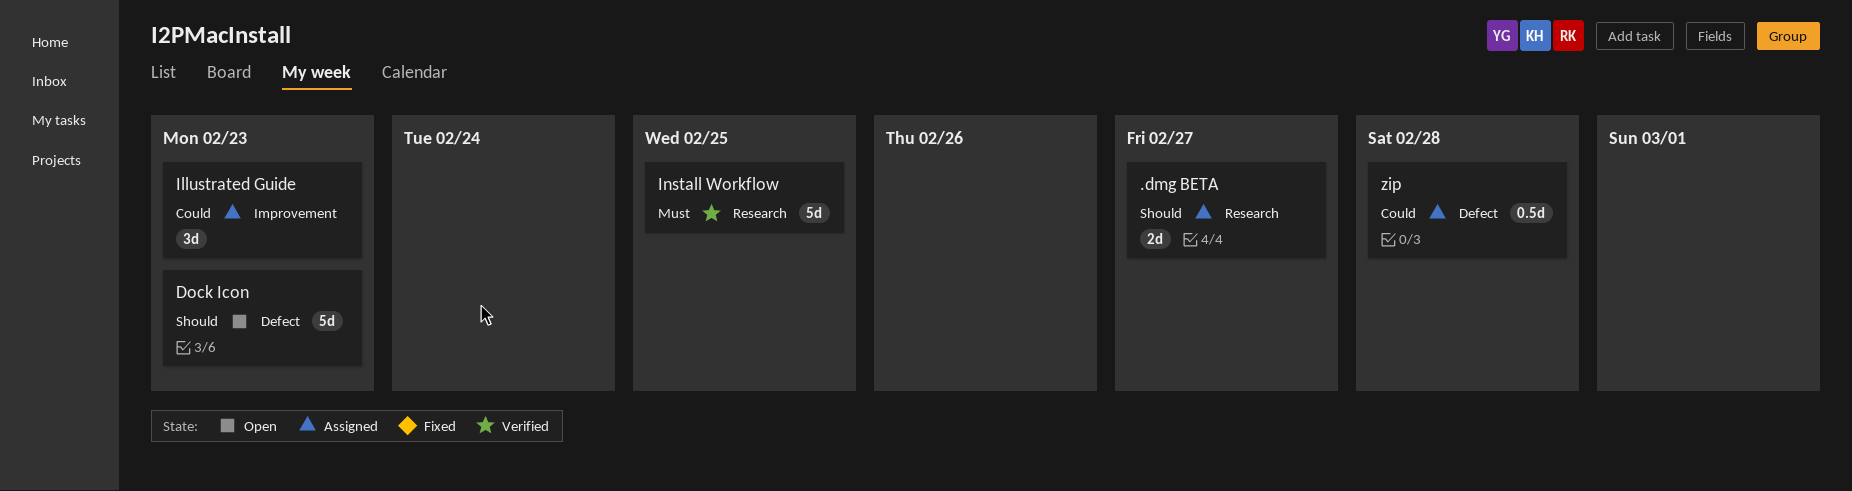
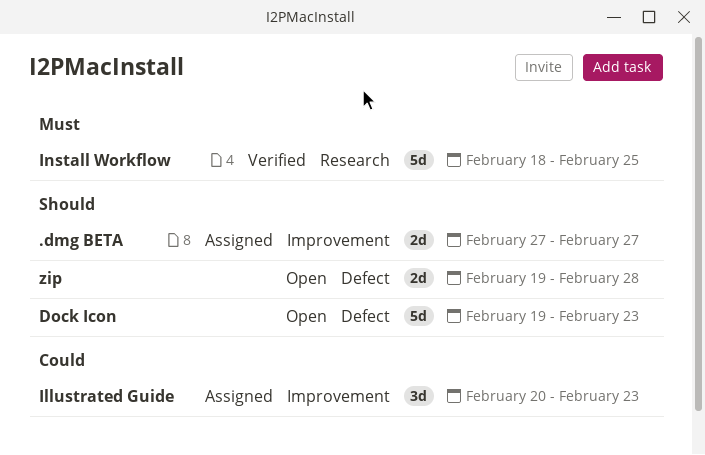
.dmg BETA, label: Research -> Improvement
zip, status: Assigned -> Open
zip, priority: Could -> Should
zip, estimate: 0.5d -> 2d

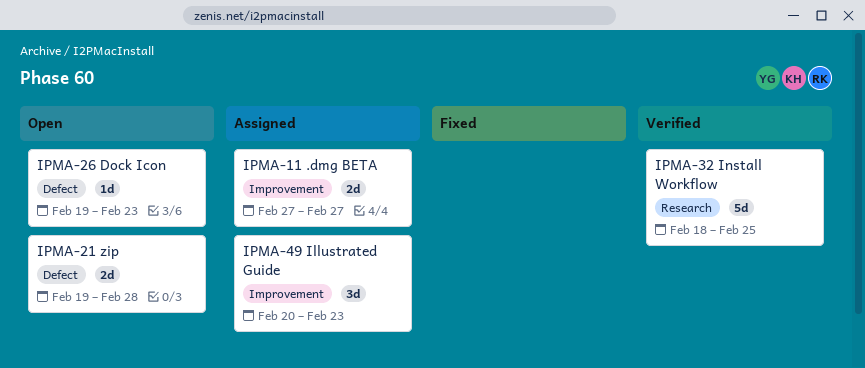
Dock Icon, estimate: 5d -> 1d

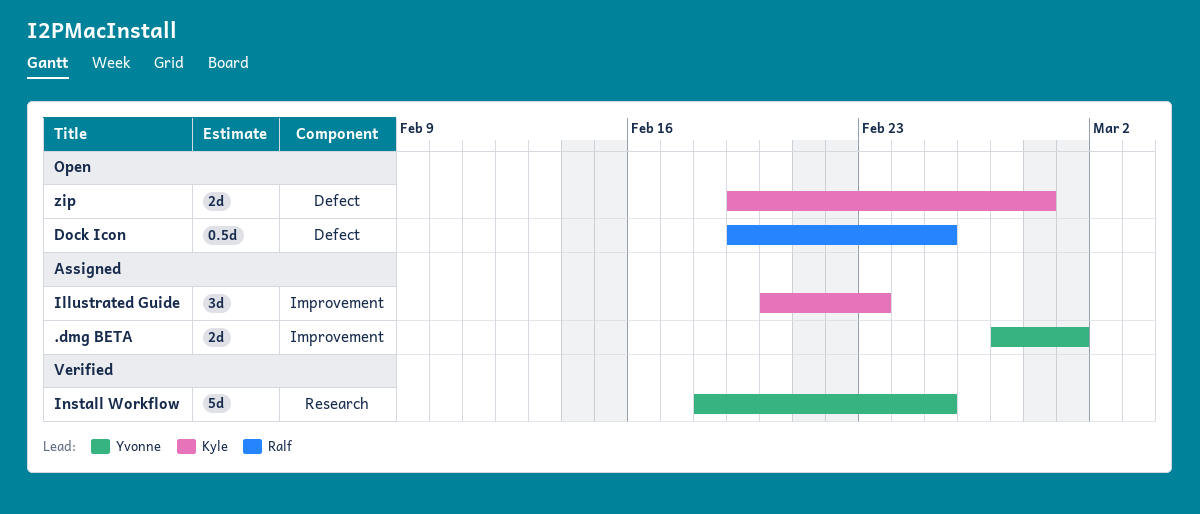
.dmg BETA, due: Feb 27 -> Mar 1
Dock Icon, estimate: 1d -> 0.5d
Dock Icon, due: Feb 23 -> Feb 25

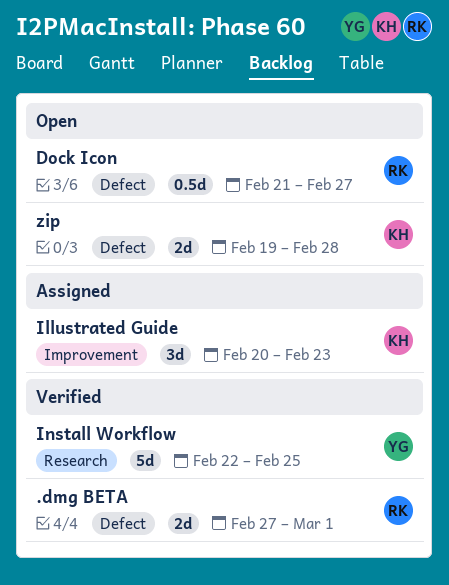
.dmg BETA, status: Assigned -> Verified
.dmg BETA, owner: Yvonne -> Ralf
.dmg BETA, label: Improvement -> Defect
Dock Icon, start: Feb 19 -> Feb 21
Dock Icon, due: Feb 25 -> Feb 27
Install Workflow, start: Feb 18 -> Feb 22

